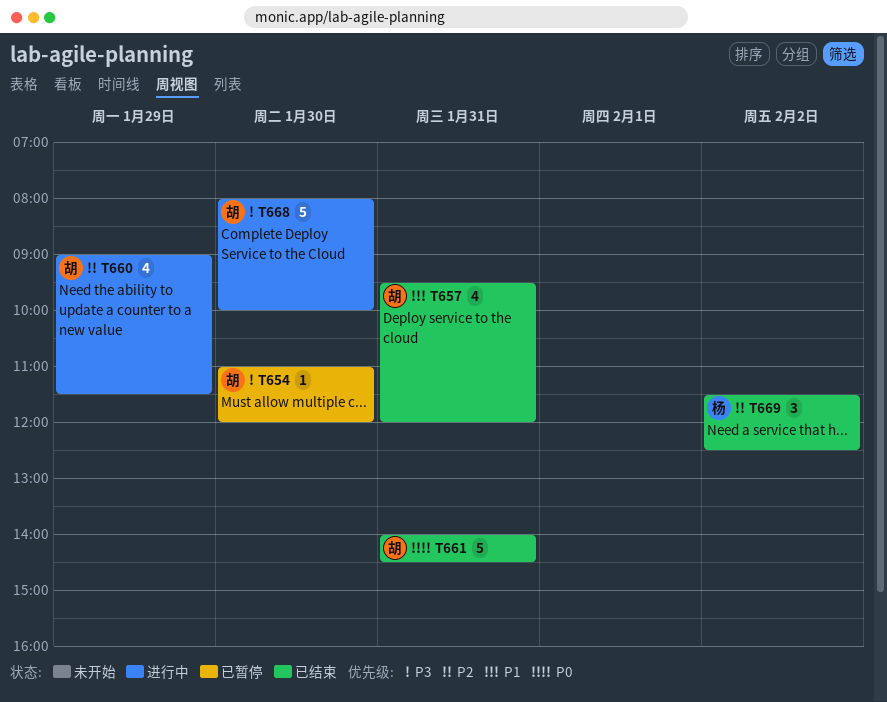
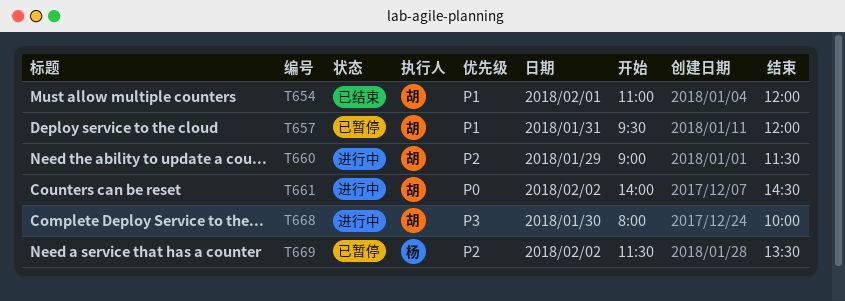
T654, status: 已暂停 -> 已结束
T654, priority: P3 -> P1
T654, day: Jan 30 -> Feb 1
T657, status: 已结束 -> 已暂停
T661, status: 已结束 -> 进行中
T661, day: Jan 31 -> Feb 2
T669, status: 已结束 -> 已暂停
T669, ends: 12:30 -> 13:30

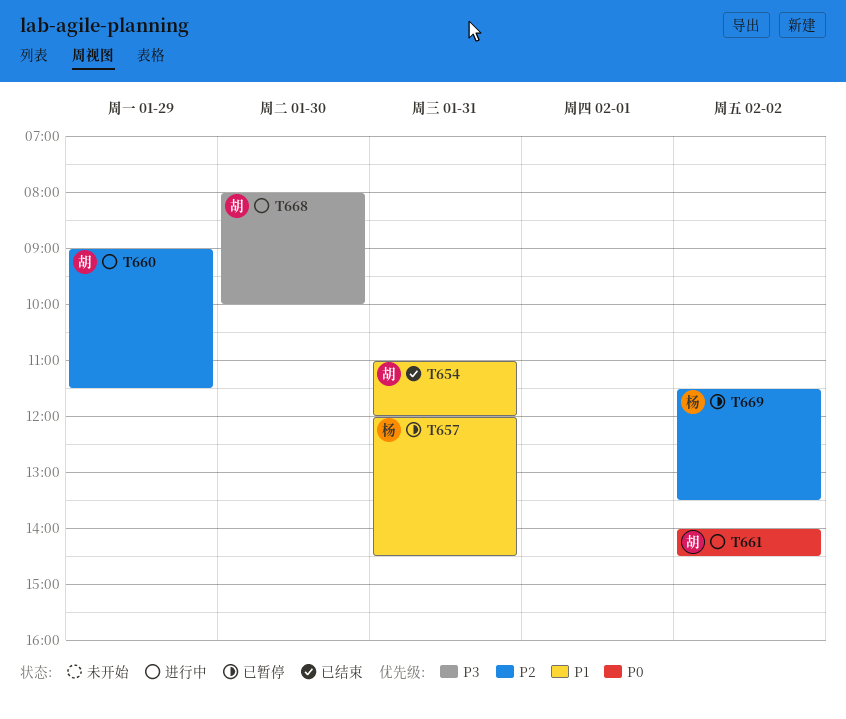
T654, day: Feb 1 -> Jan 31
T657, owner: 胡 -> 杨
T657, begins: 09:30 -> 12:00
T657, ends: 12:00 -> 14:30

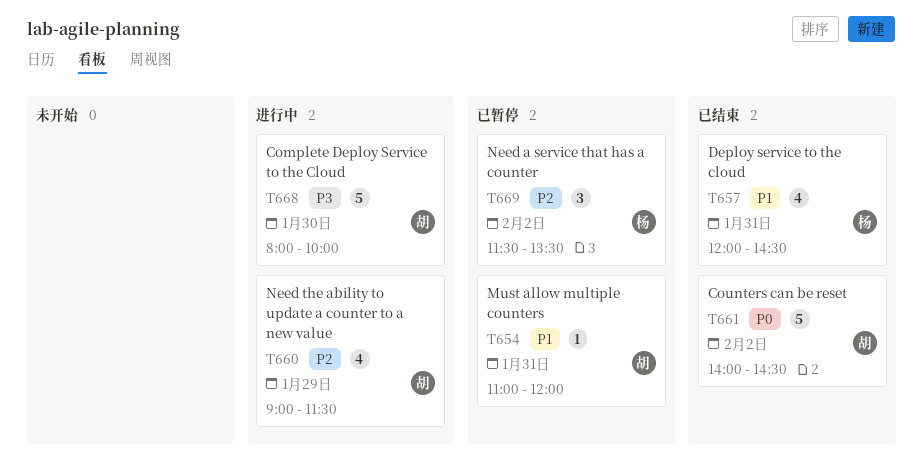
T654, status: 已结束 -> 已暂停
T657, status: 已暂停 -> 已结束
T661, status: 进行中 -> 已结束

